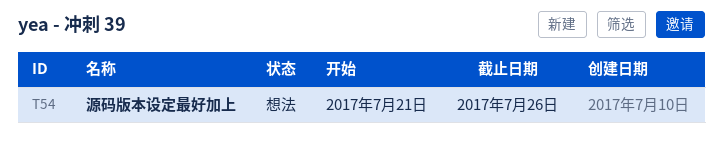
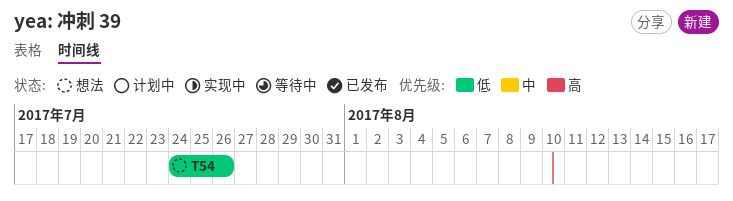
T54, start: Jul 21 -> Jul 24

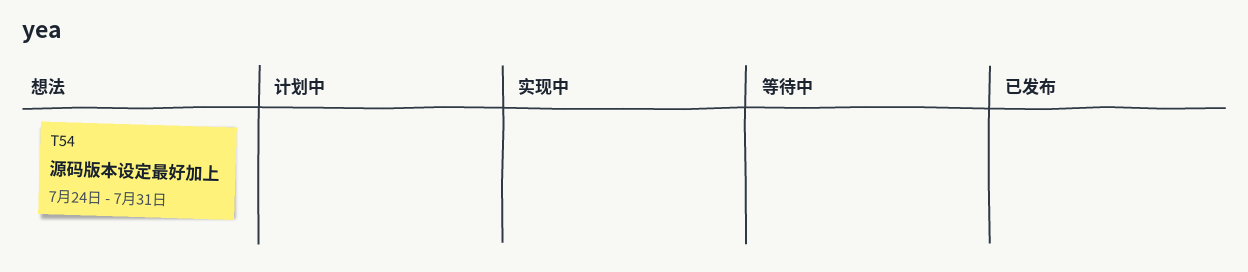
T54, due: Jul 26 -> Jul 31

